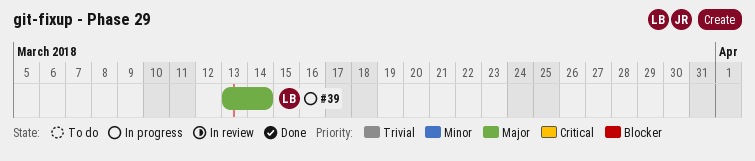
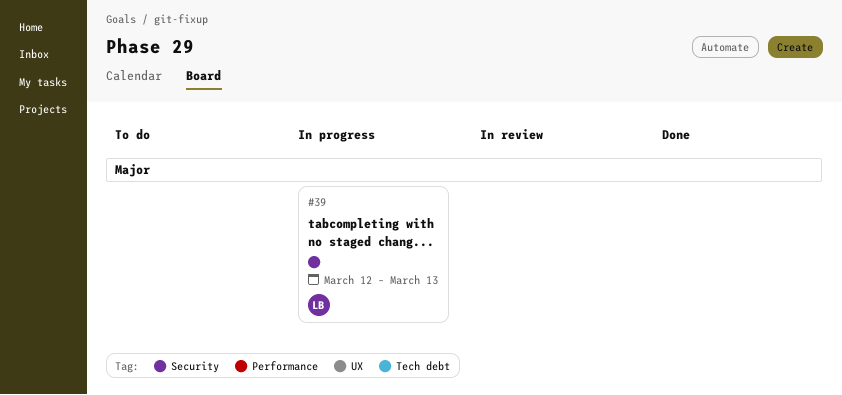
#39, start: Mar 13 -> Mar 12
#39, due: Mar 14 -> Mar 13

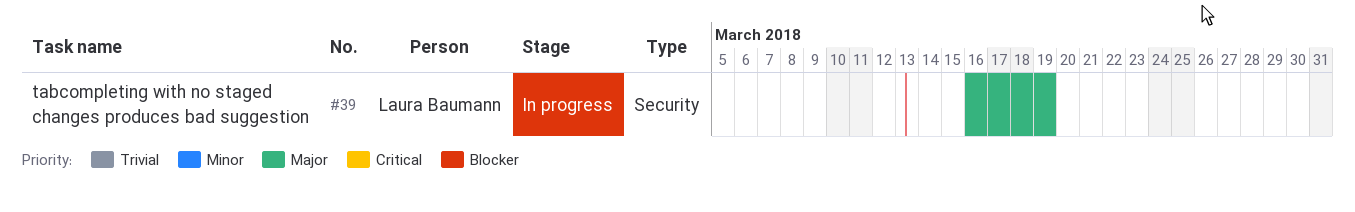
#39, start: Mar 12 -> Mar 16
#39, due: Mar 13 -> Mar 19

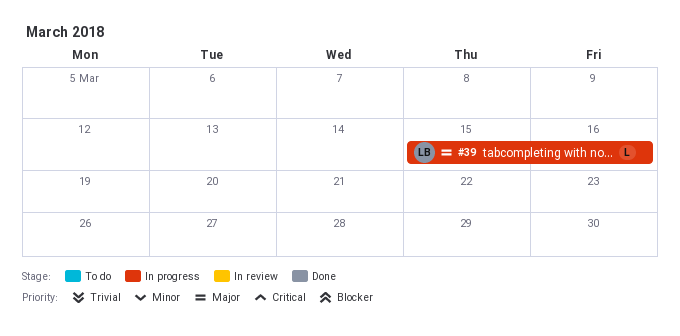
#39, start: Mar 16 -> Mar 15
#39, due: Mar 19 -> Mar 16

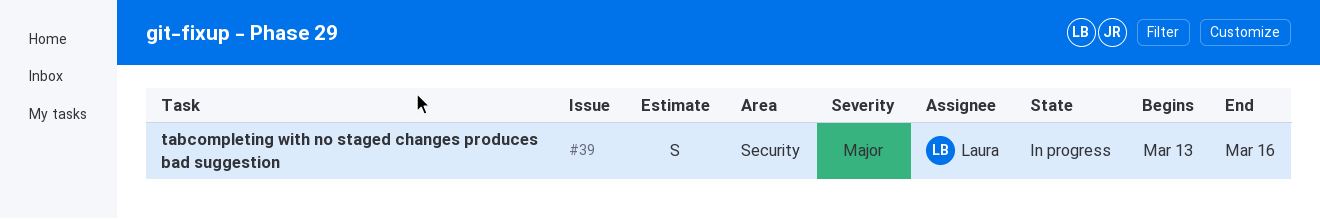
#39, estimate: L -> S
#39, start: Mar 15 -> Mar 13

